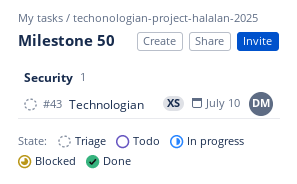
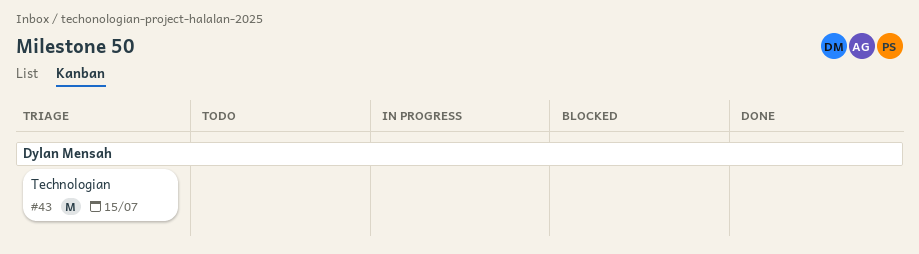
#43, estimate: XS -> M
#43, due: Jul 10 -> Jul 15

